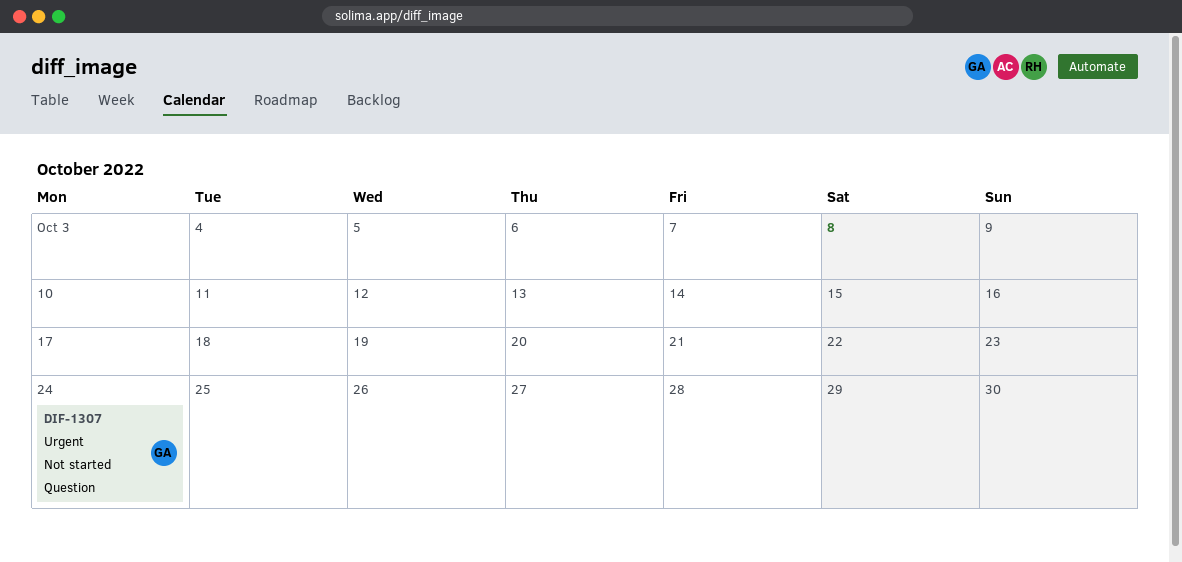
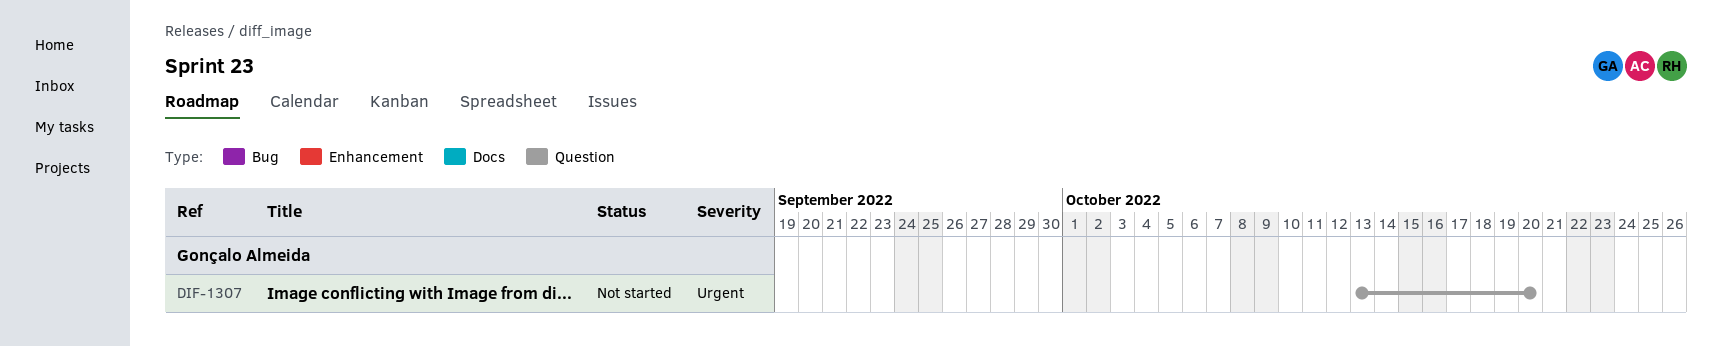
DIF-1307, due: Oct 24 -> Oct 20

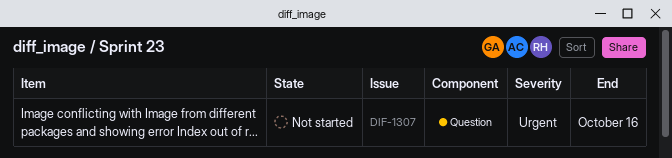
DIF-1307, due: Oct 20 -> Oct 16

